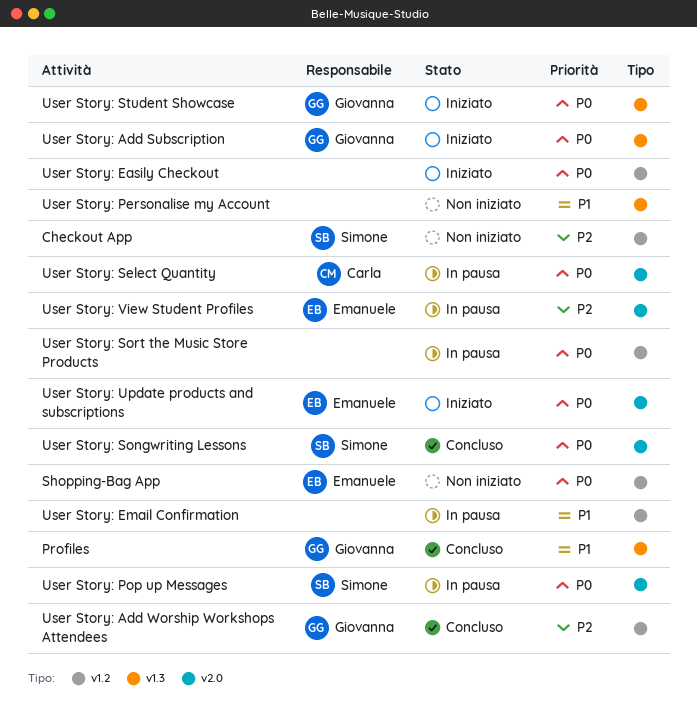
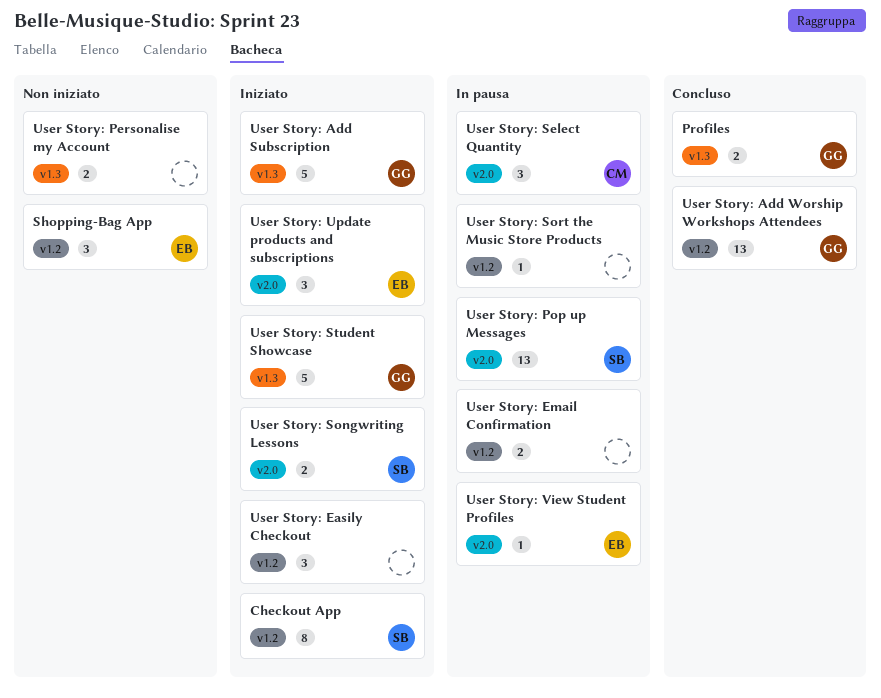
Checkout App, status: Non iniziato -> Iniziato
User Story: Songwriting Lessons, status: Concluso -> Iniziato

